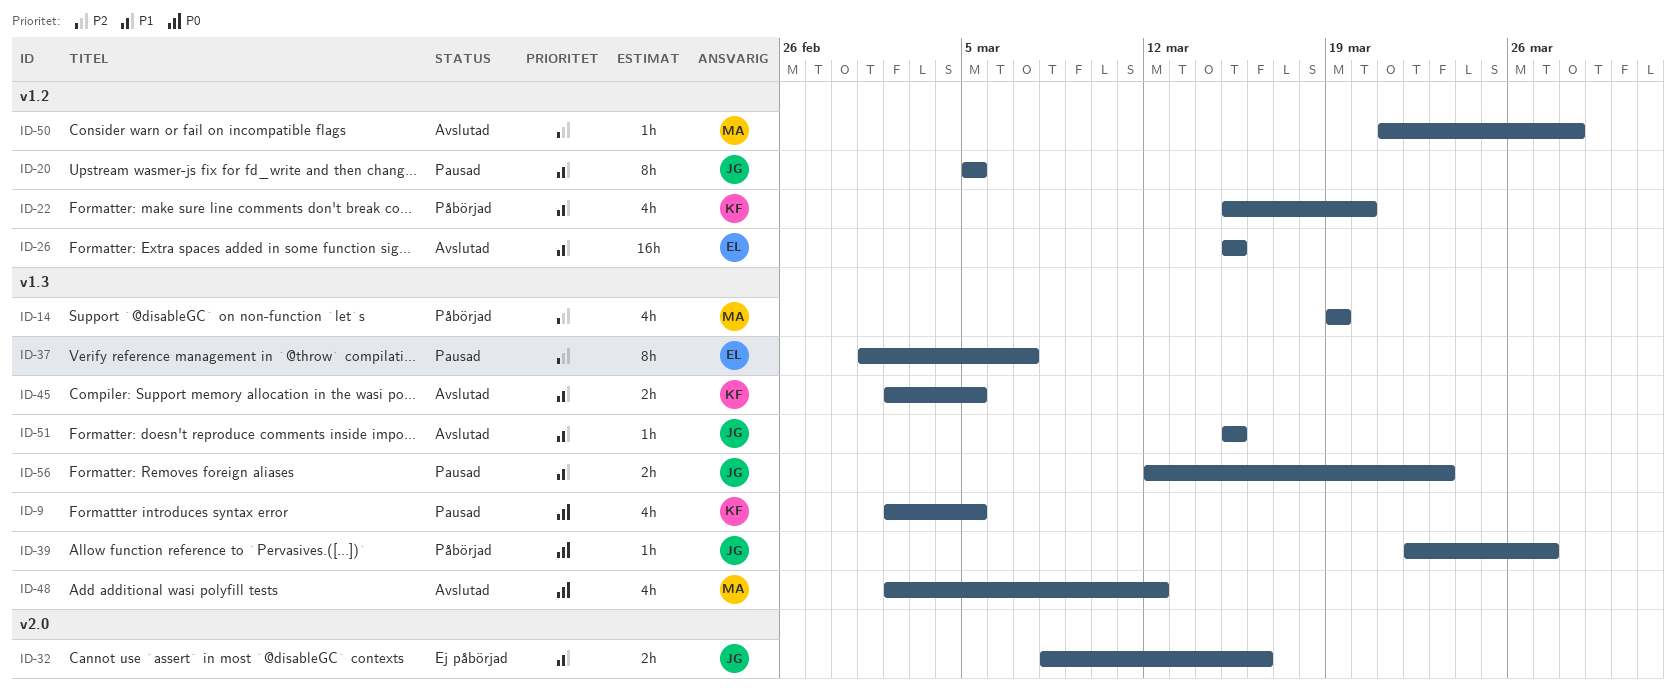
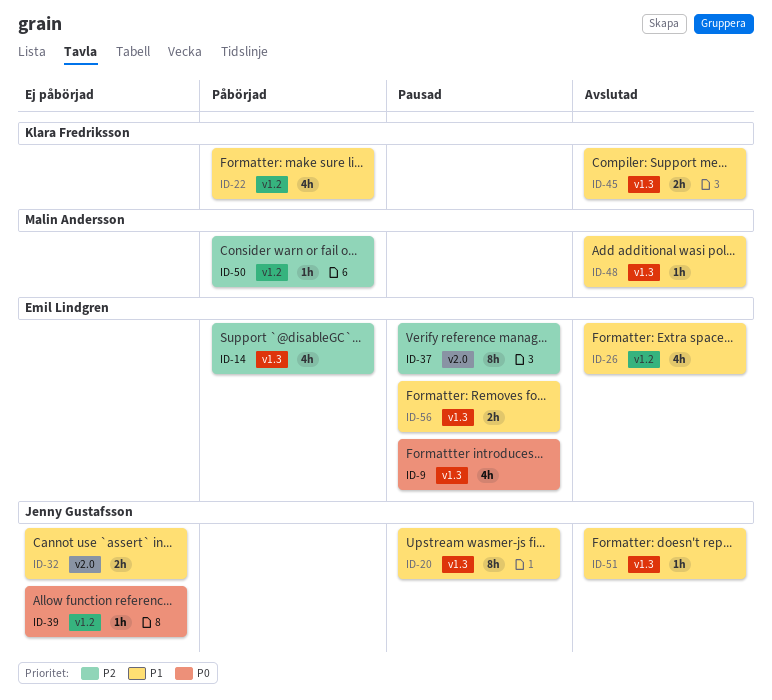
ID-9, owner: Klara Fredriksson -> Emil Lindgren
ID-14, owner: Malin Andersson -> Emil Lindgren
ID-20, label: v1.2 -> v1.3
ID-26, estimate: 16h -> 4h
ID-37, label: v1.3 -> v2.0
ID-39, status: Påbörjad -> Ej påbörjad
ID-39, label: v1.3 -> v1.2
ID-48, priority: P0 -> P1
ID-48, estimate: 4h -> 1h
ID-50, status: Avslutad -> Påbörjad
ID-56, owner: Jenny Gustafsson -> Emil Lindgren

